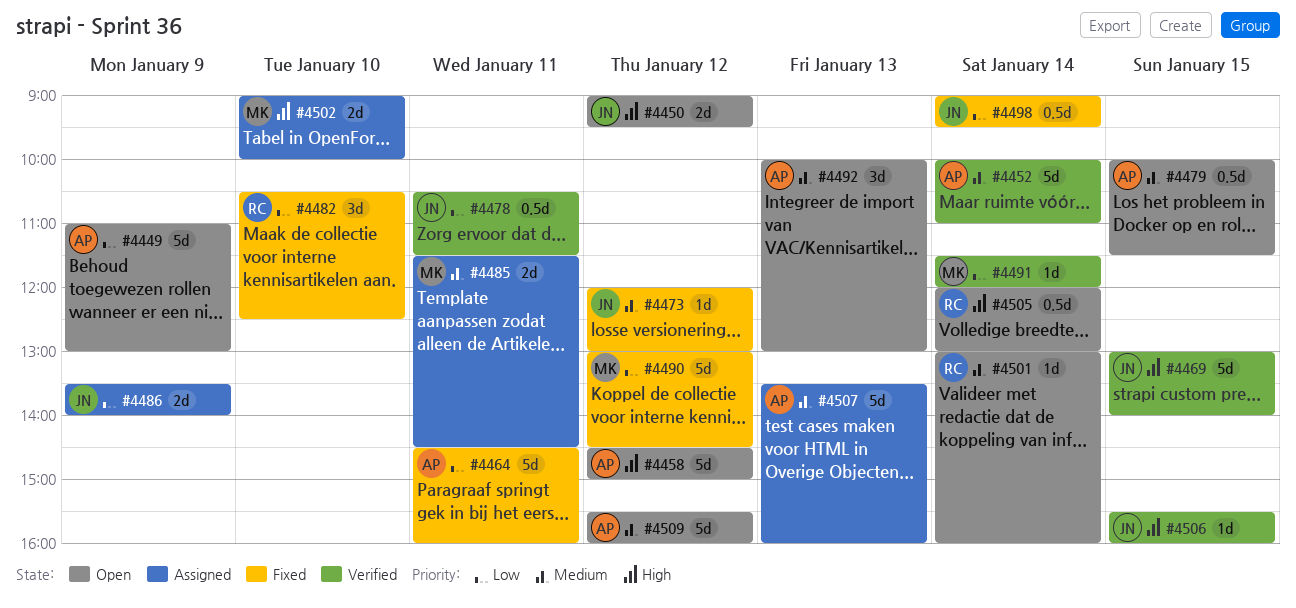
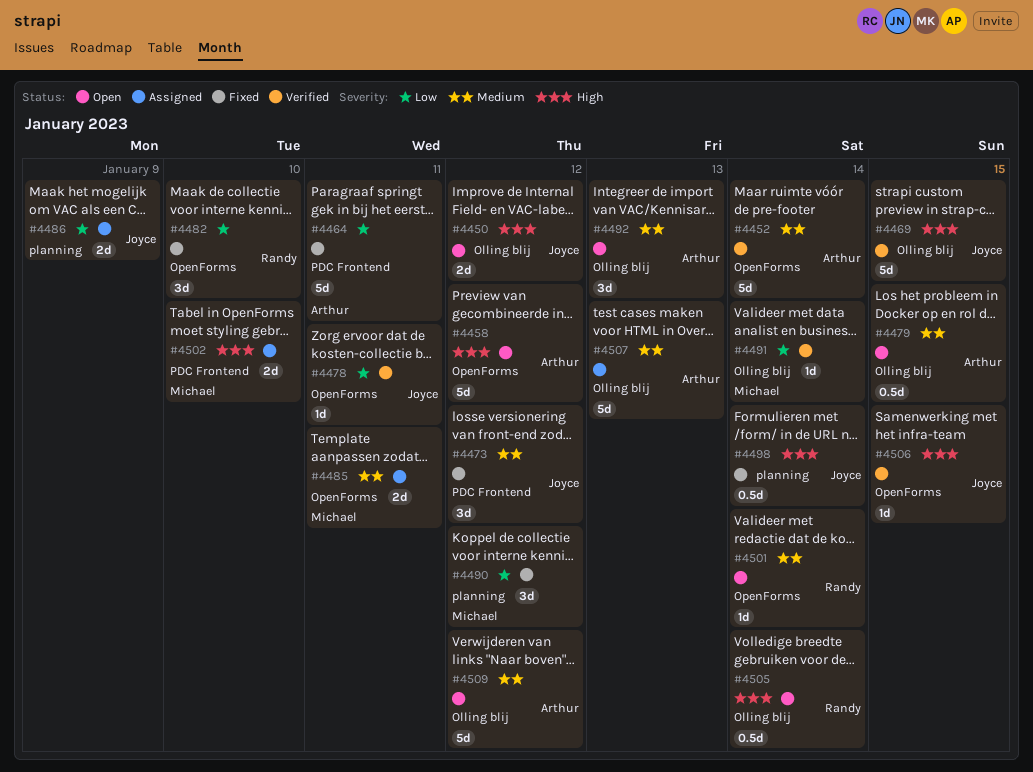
#4449: present -> none
#4473, estimate: 1d -> 3d
#4478, estimate: 0.5d -> 1d
#4490, estimate: 5d -> 3d
#4498, priority: Low -> High

